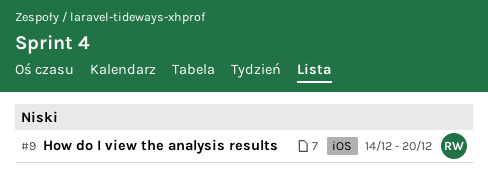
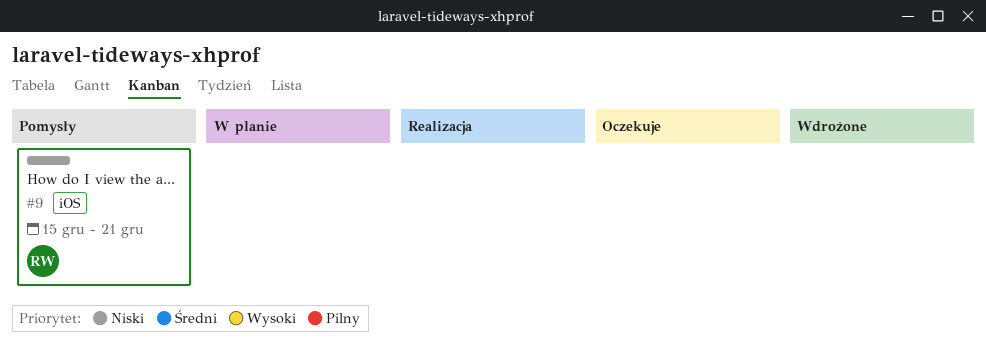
#9, start: Dec 14 -> Dec 15
#9, due: Dec 20 -> Dec 21

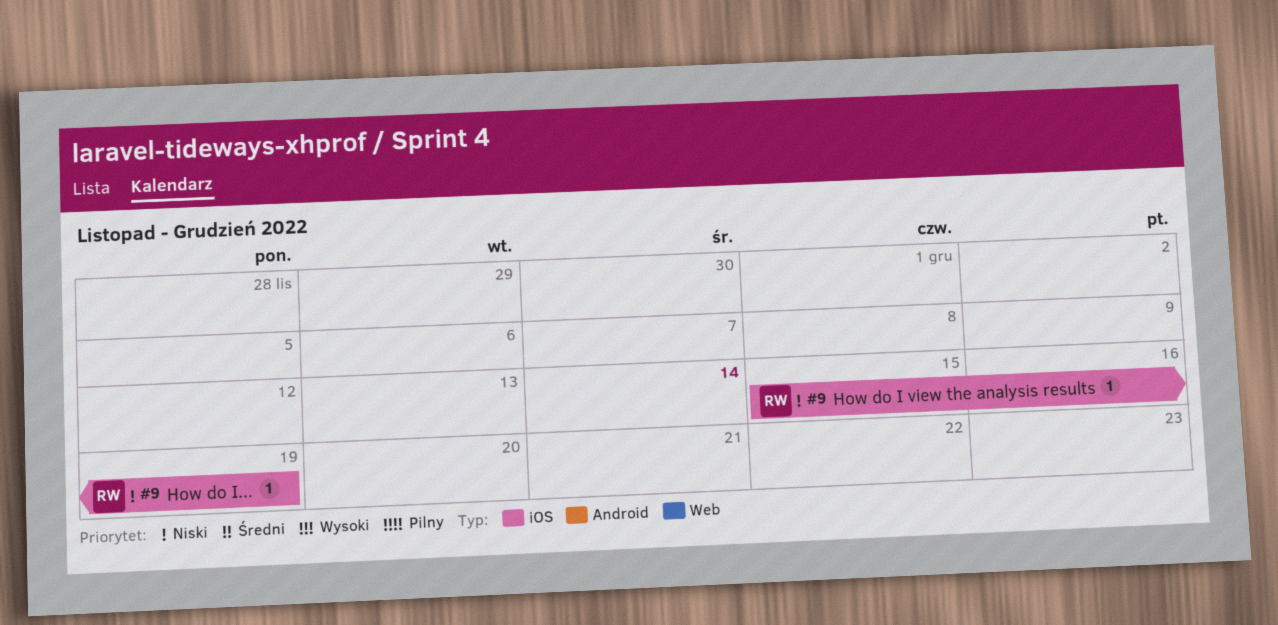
#9, due: Dec 21 -> Dec 19

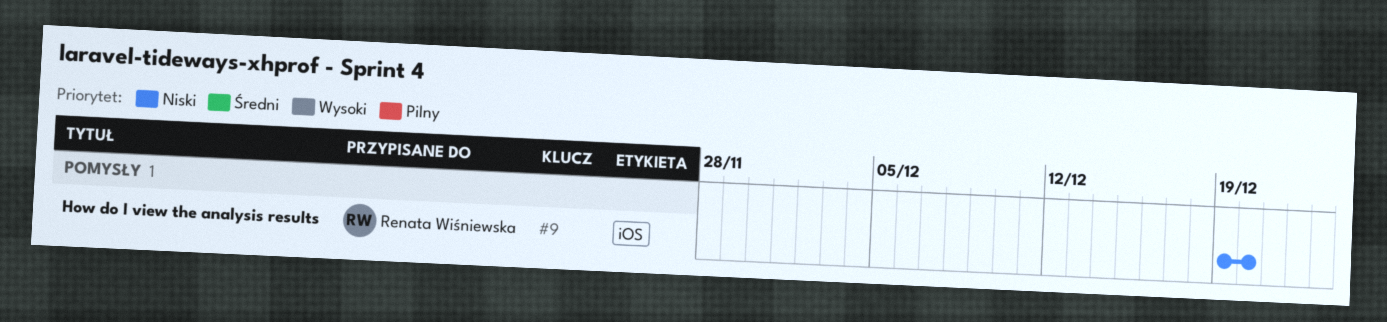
#9, start: Dec 15 -> Dec 19
#9, due: Dec 19 -> Dec 20

